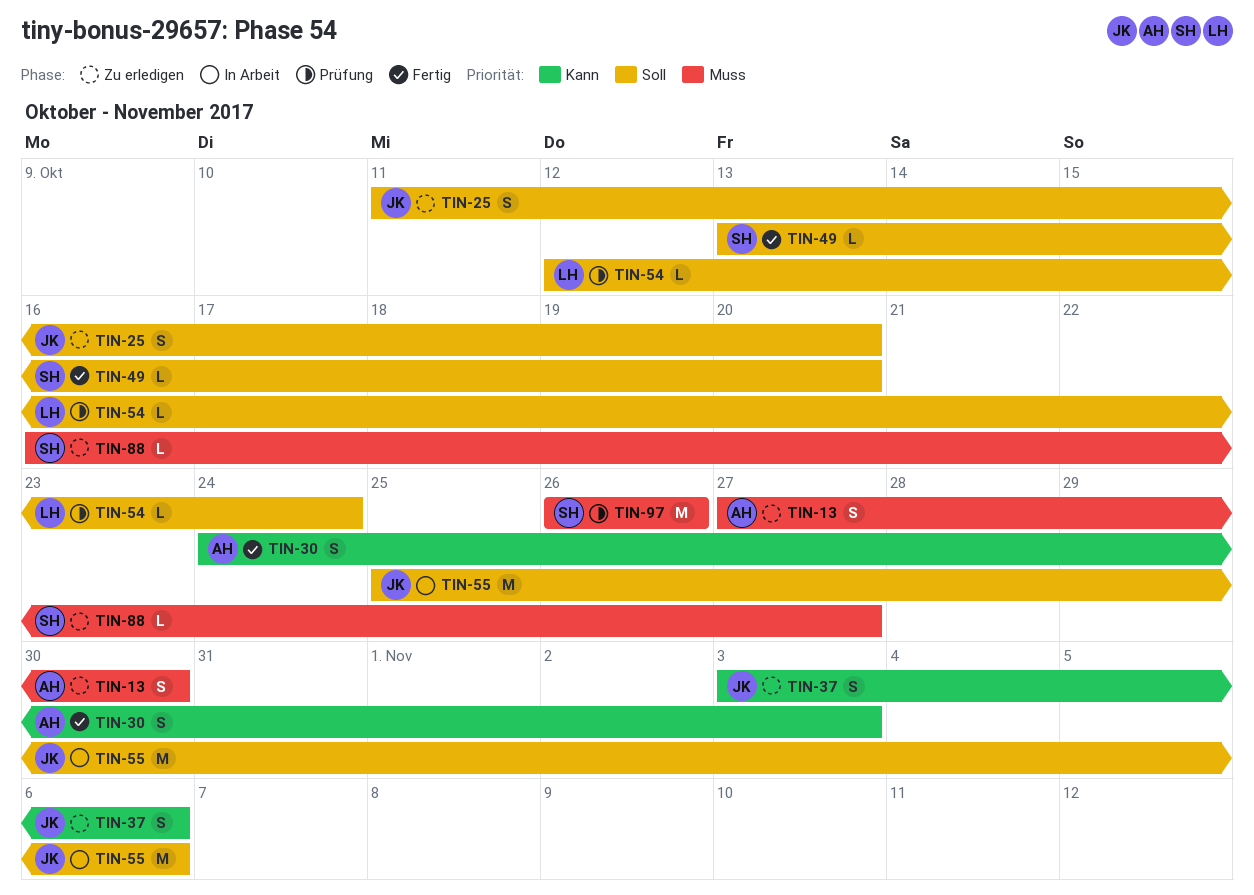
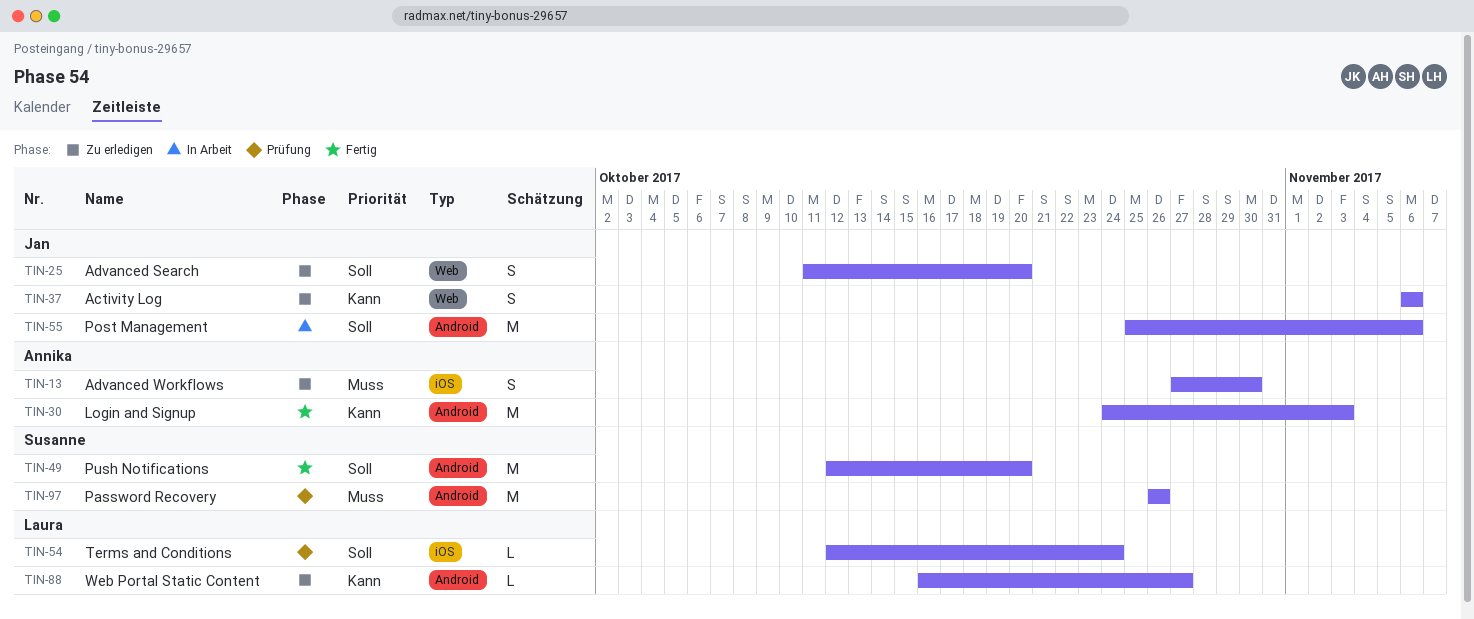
TIN-30, estimate: S -> M
TIN-37, start: Nov 3 -> Nov 6
TIN-49, estimate: L -> M
TIN-49, start: Oct 13 -> Oct 12
TIN-88, owner: Susanne -> Laura
TIN-88, priority: Muss -> Kann

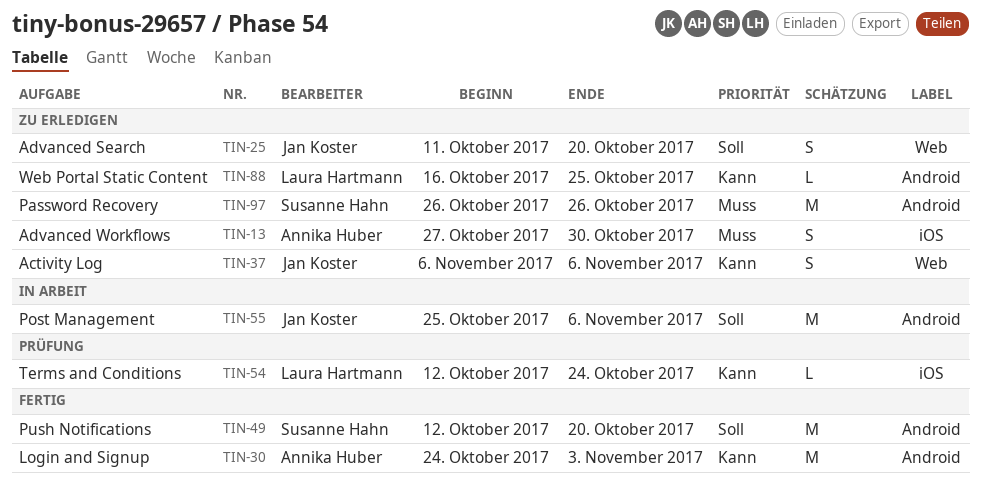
TIN-54, priority: Soll -> Kann
TIN-88, due: Oct 27 -> Oct 25
TIN-97, status: Prüfung -> Zu erledigen

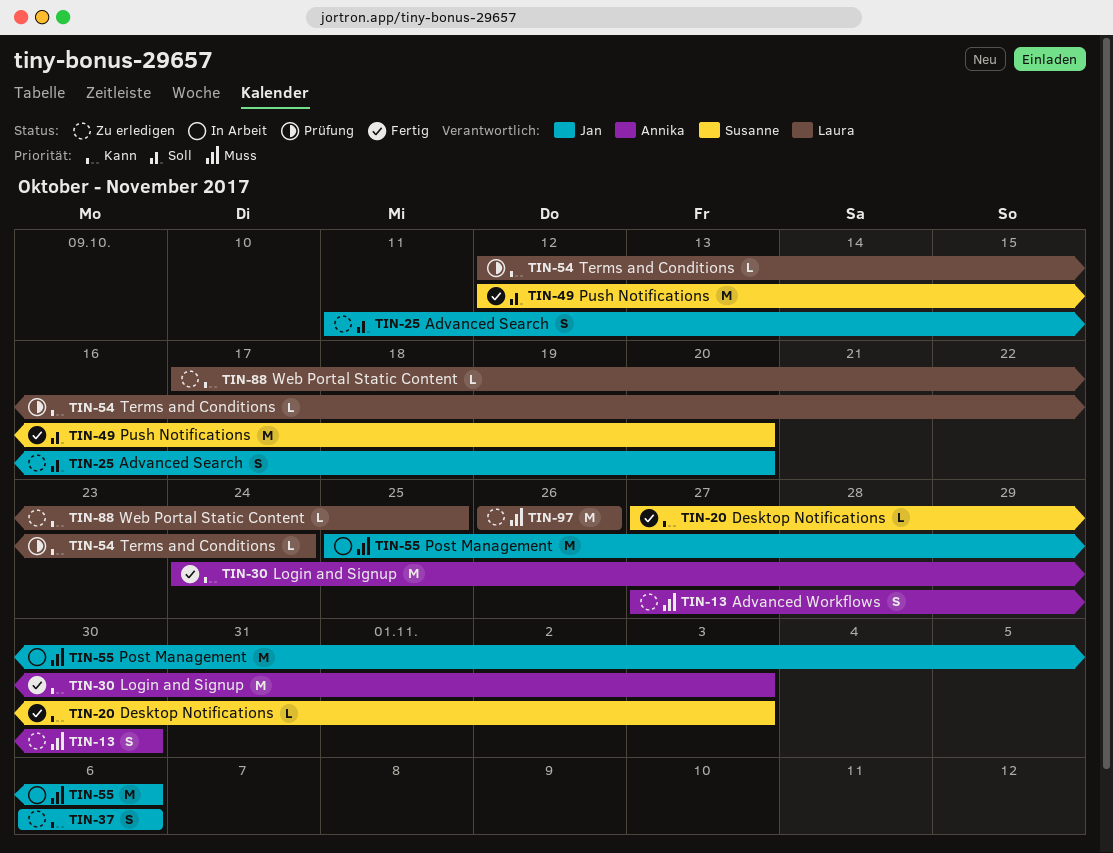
TIN-20: none -> present
TIN-55, priority: Soll -> Muss
TIN-88, start: Oct 16 -> Oct 17
TIN-97, owner: Susanne Hahn -> Laura Hartmann

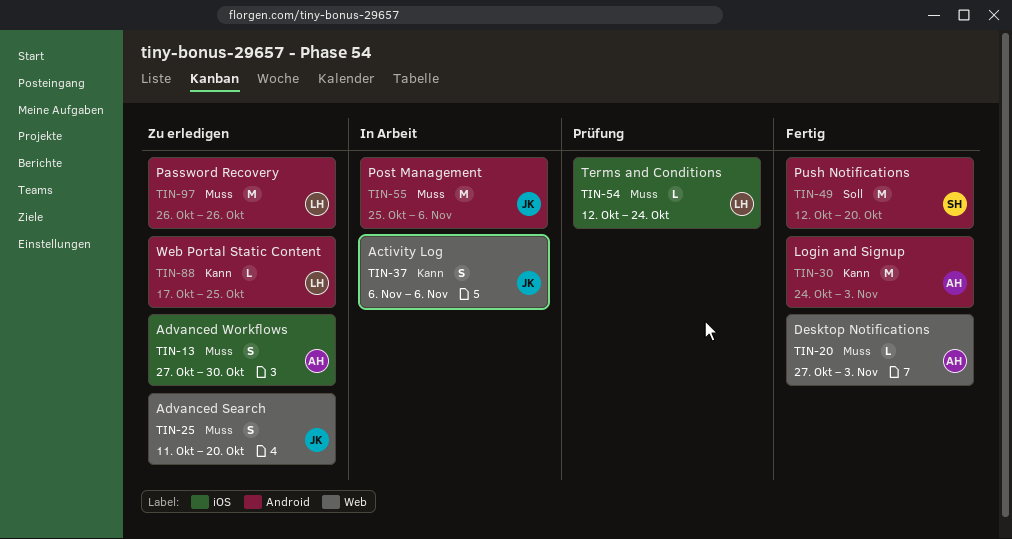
TIN-20, owner: Susanne -> Annika
TIN-20, priority: Kann -> Muss
TIN-25, priority: Soll -> Muss
TIN-37, status: Zu erledigen -> In Arbeit
TIN-54, priority: Kann -> Muss

